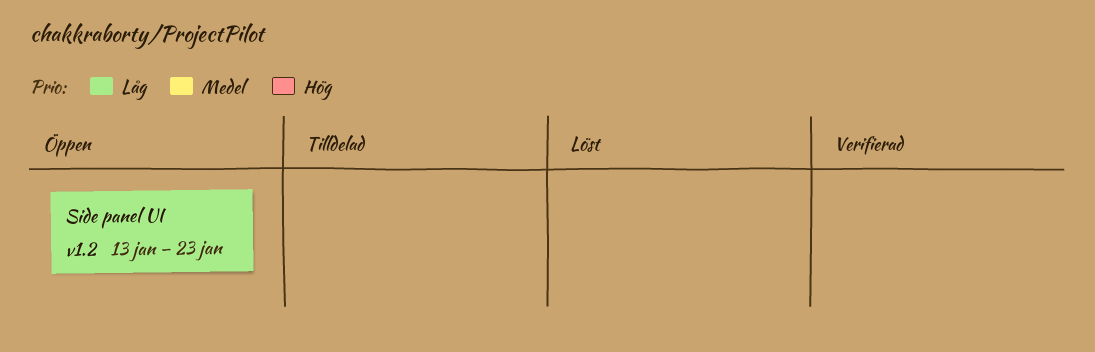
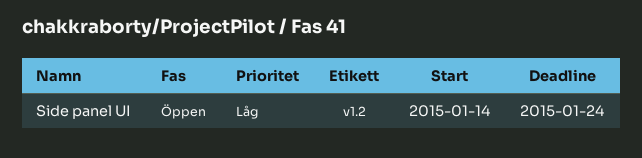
Side panel UI, start: Jan 13 -> Jan 14
Side panel UI, due: Jan 23 -> Jan 24

